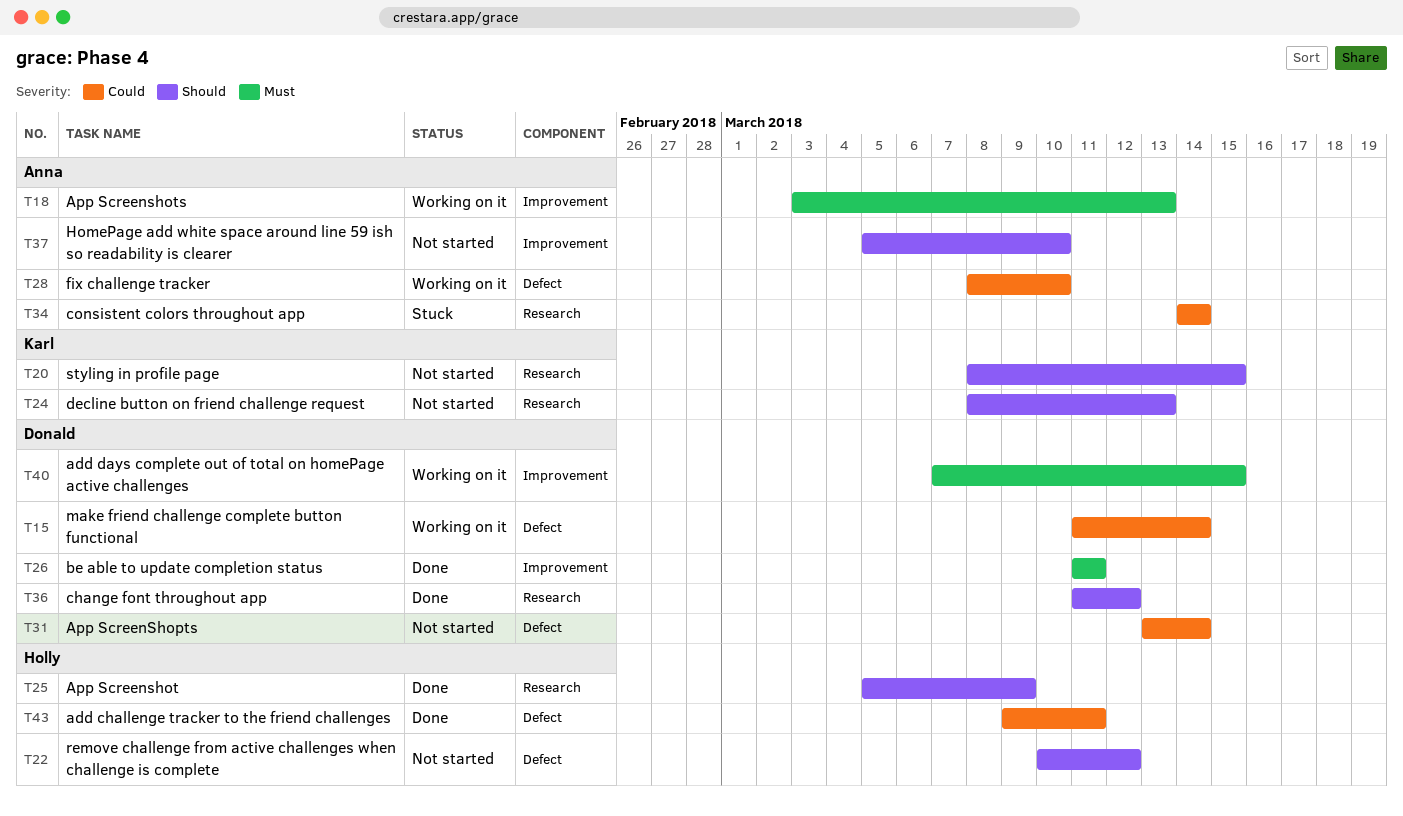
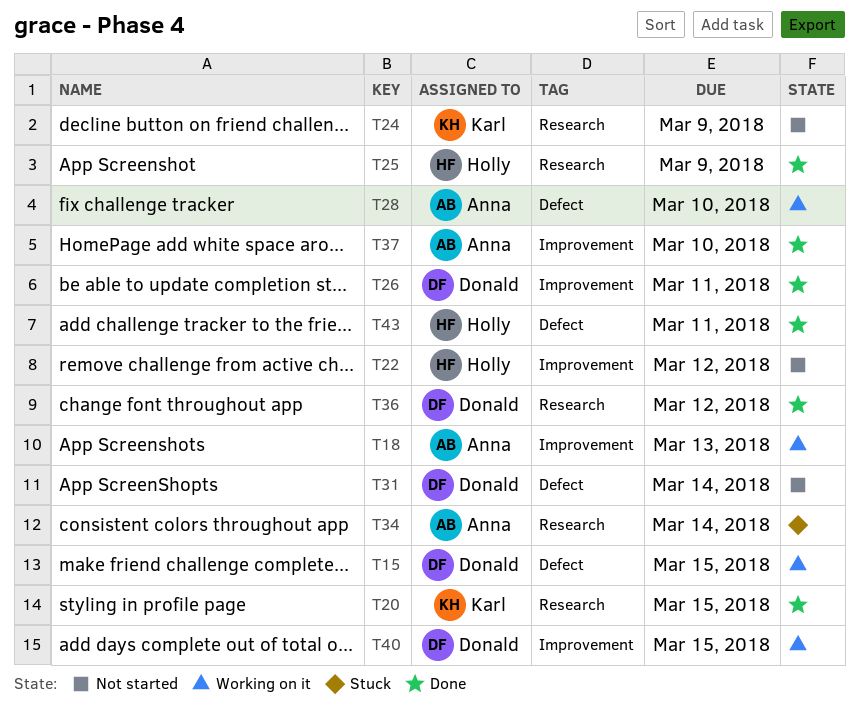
T15, due: Mar 14 -> Mar 15
T20, status: Not started -> Done
T22, label: Defect -> Improvement
T24, due: Mar 13 -> Mar 9
T37, status: Not started -> Done

